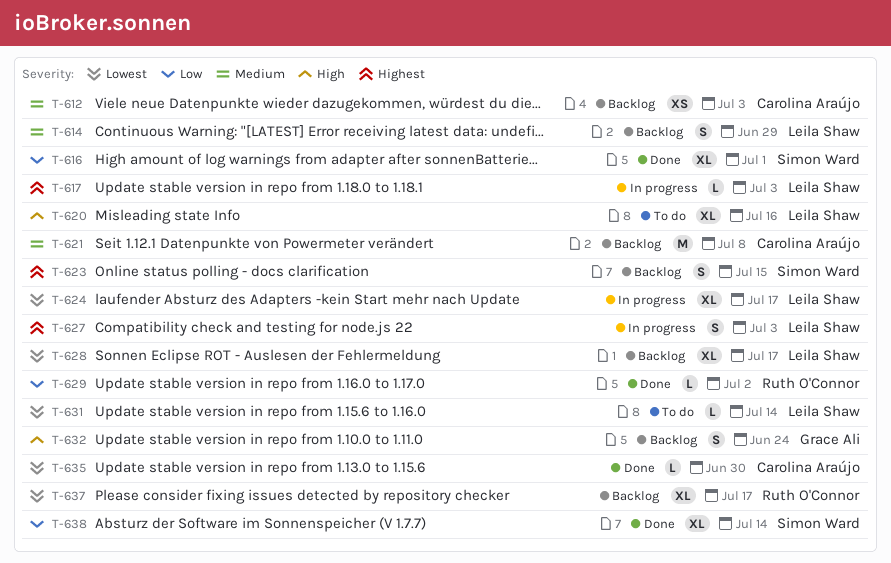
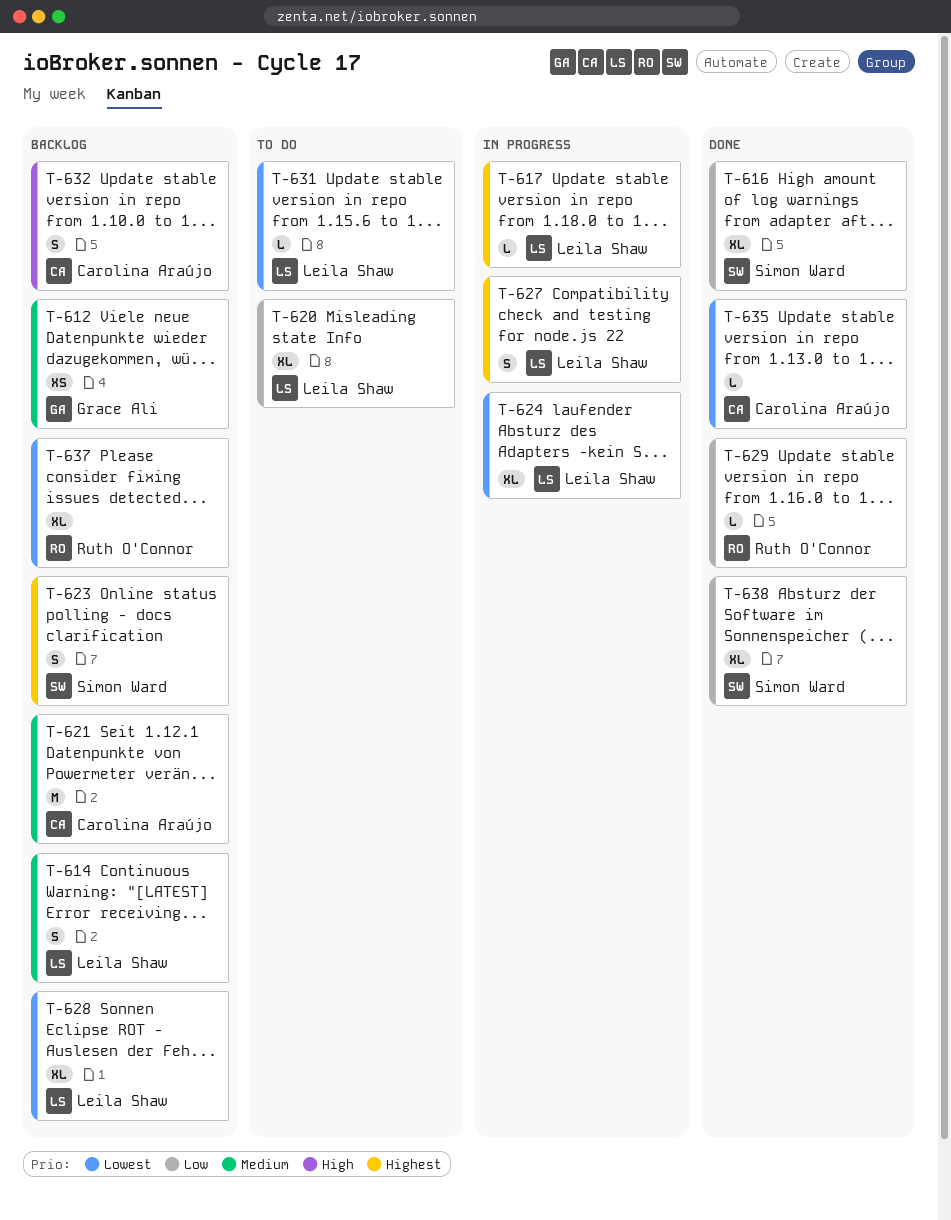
T-612, owner: Carolina Araújo -> Grace Ali
T-620, priority: High -> Low
T-632, owner: Grace Ali -> Carolina Araújo

